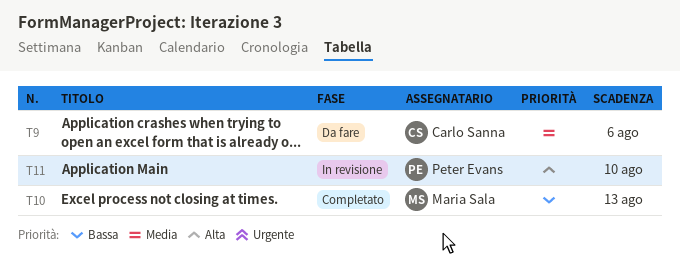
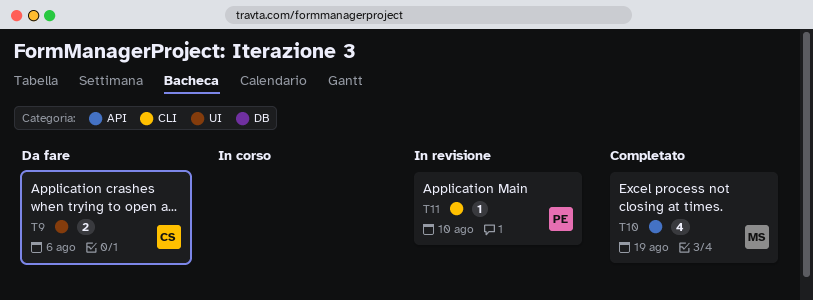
T10, due: Aug 13 -> Aug 19

